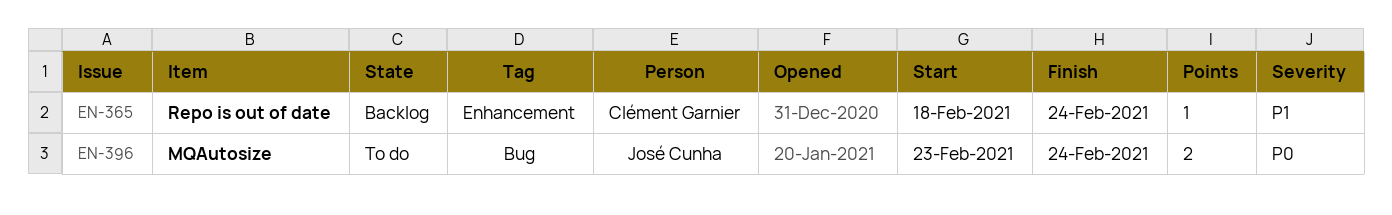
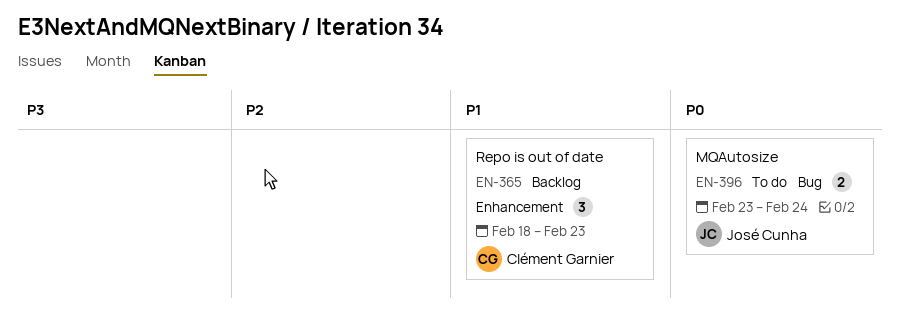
EN-365, estimate: 1 -> 3
EN-365, due: Feb 24 -> Feb 23

